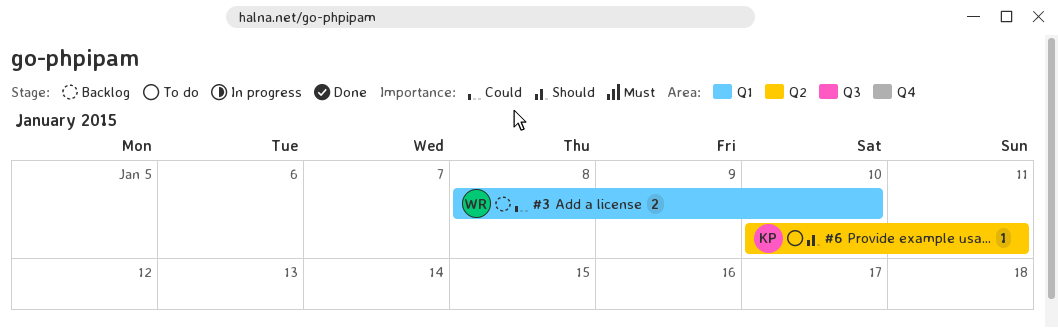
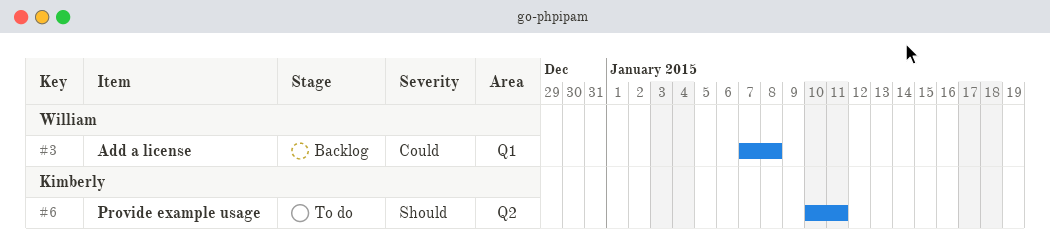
#3, start: Jan 8 -> Jan 7
#3, due: Jan 10 -> Jan 8

